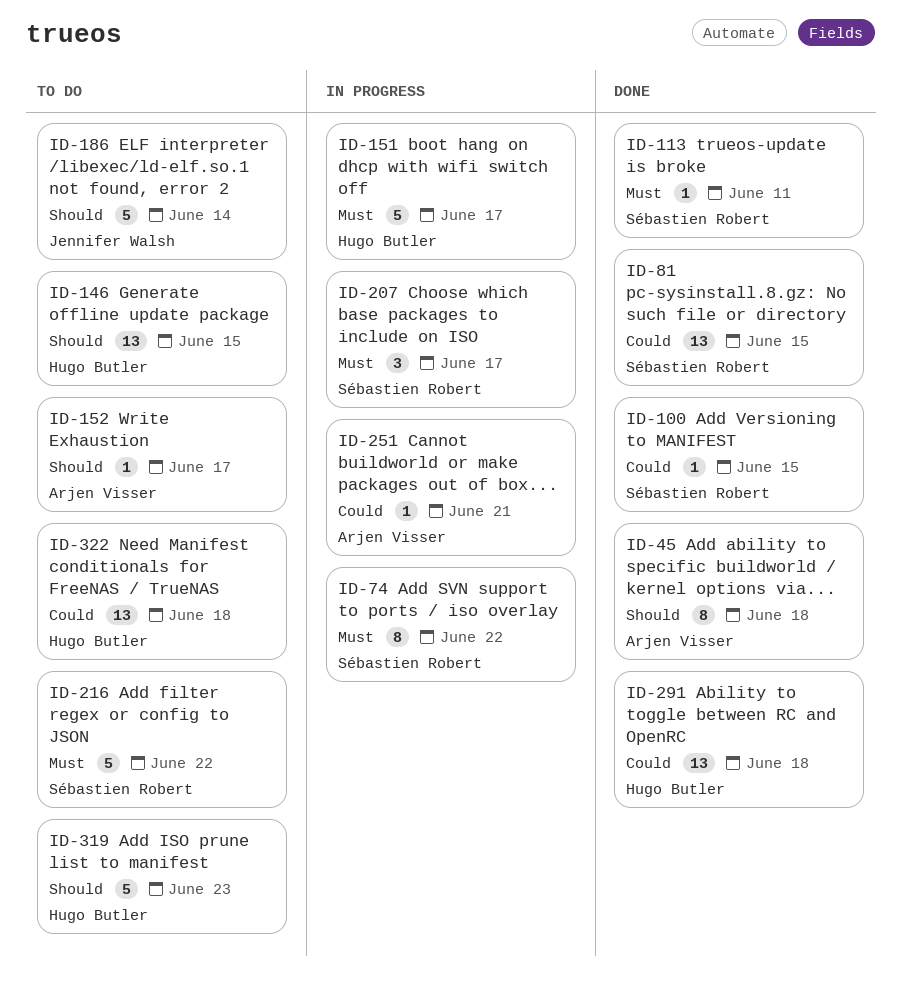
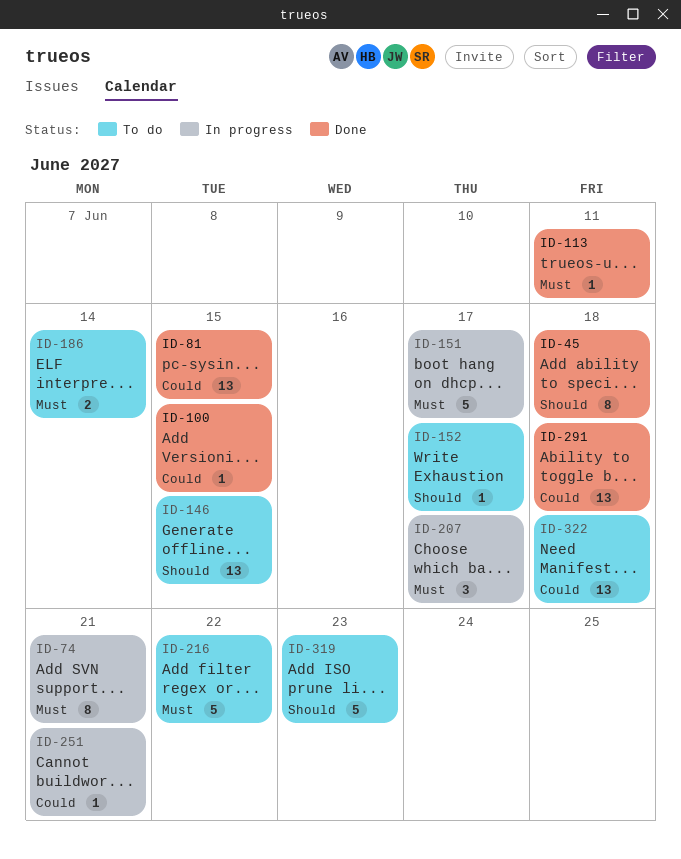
ID-74, due: Jun 22 -> Jun 21
ID-186, priority: Should -> Must
ID-186, estimate: 5 -> 2

